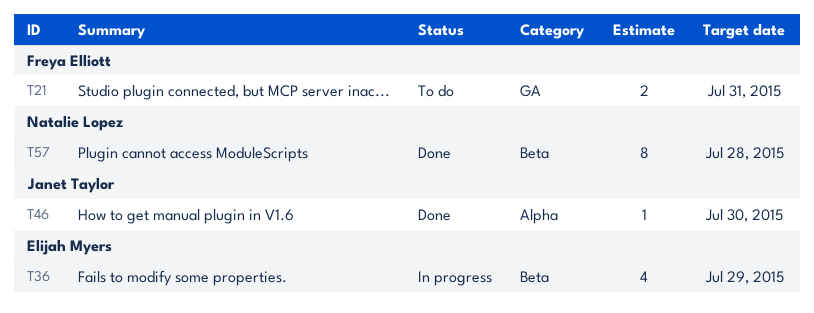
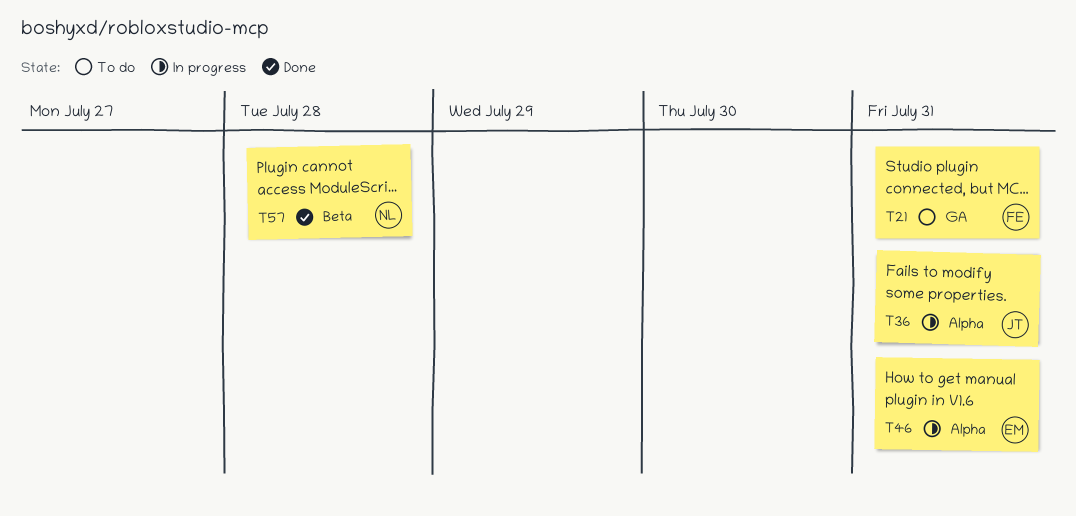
T36, owner: Elijah Myers -> Janet Taylor
T36, label: Beta -> Alpha
T36, due: Jul 29 -> Jul 31
T46, status: Done -> In progress
T46, owner: Janet Taylor -> Elijah Myers
T46, due: Jul 30 -> Jul 31

